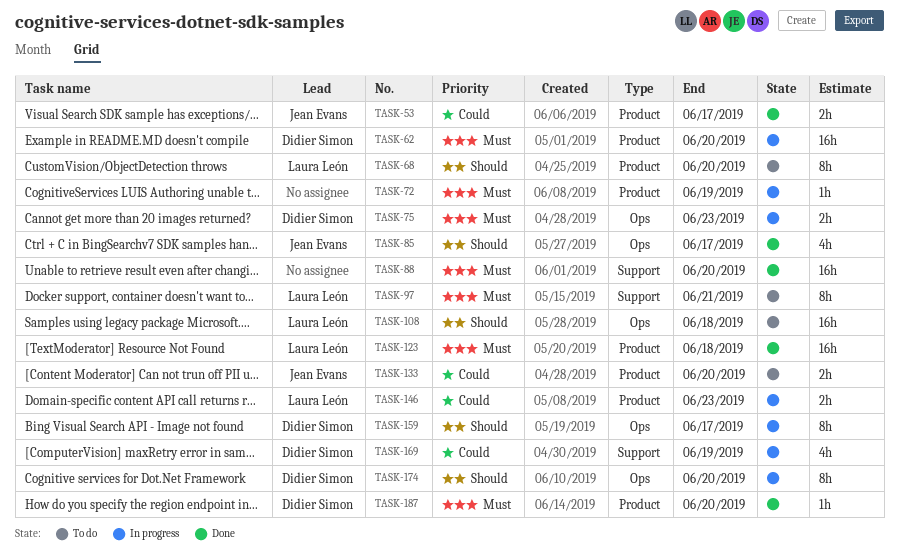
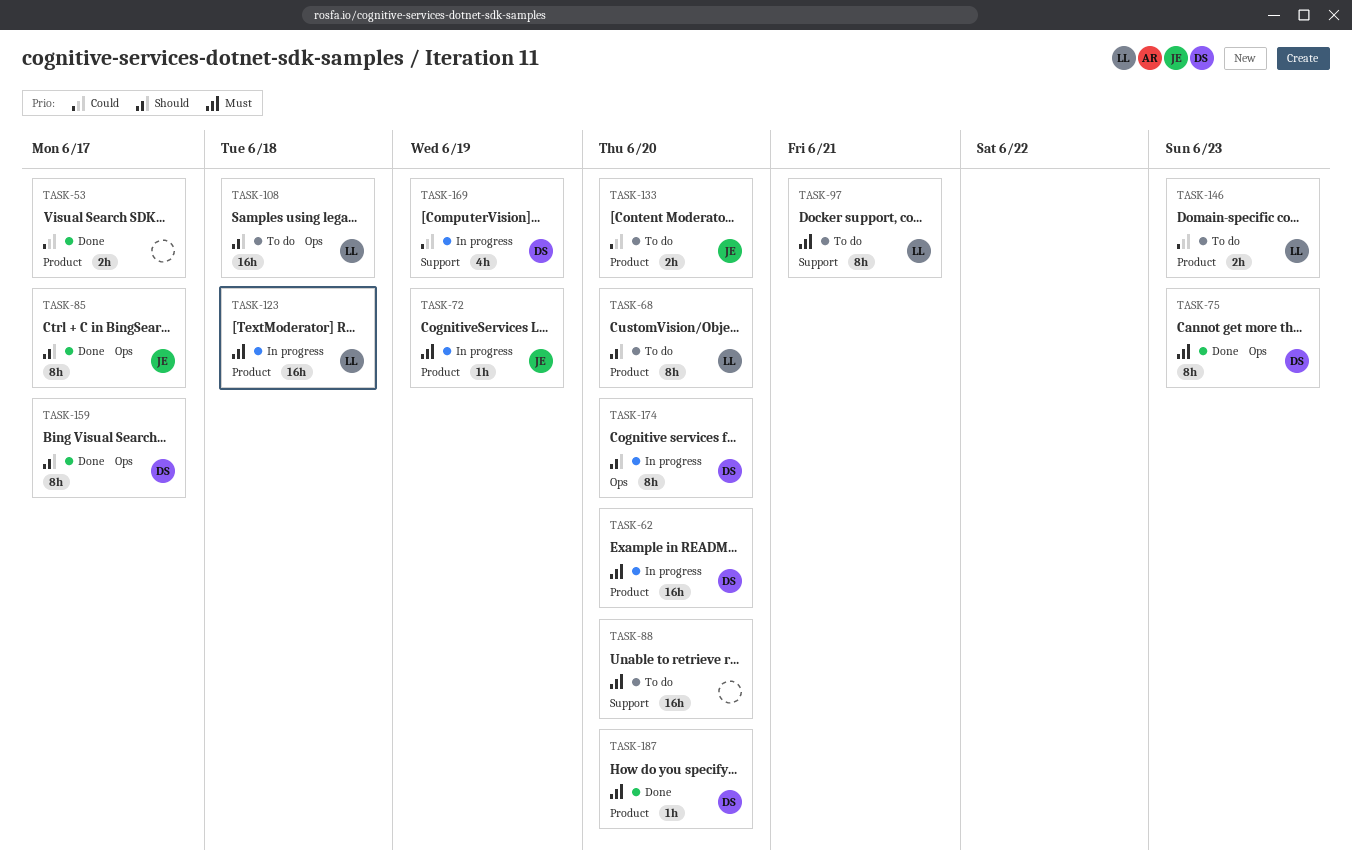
TASK-53, owner: Jean Evans -> none
TASK-72, owner: none -> Jean Evans
TASK-75, status: In progress -> Done
TASK-75, estimate: 2h -> 8h
TASK-85, estimate: 4h -> 8h
TASK-88, status: Done -> To do
TASK-123, status: Done -> In progress
TASK-146, status: In progress -> To do
TASK-159, status: In progress -> Done

